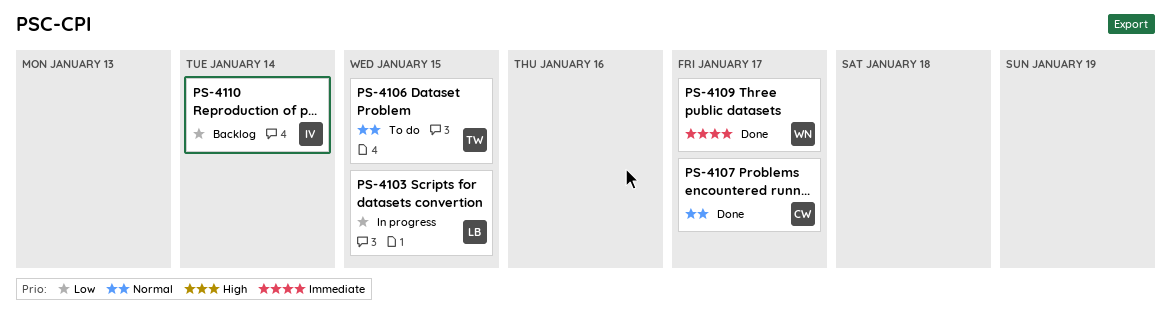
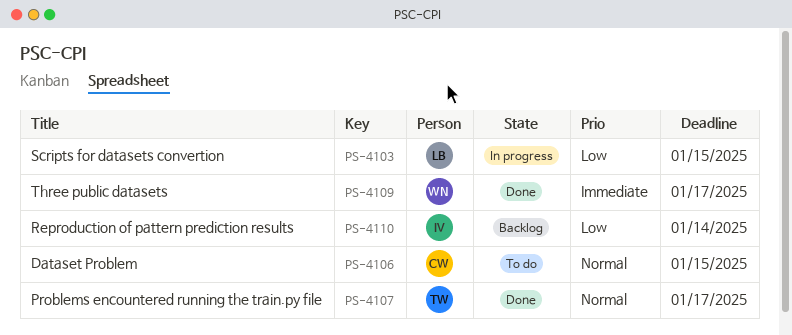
PS-4106, owner: TW -> CW
PS-4107, owner: CW -> TW

